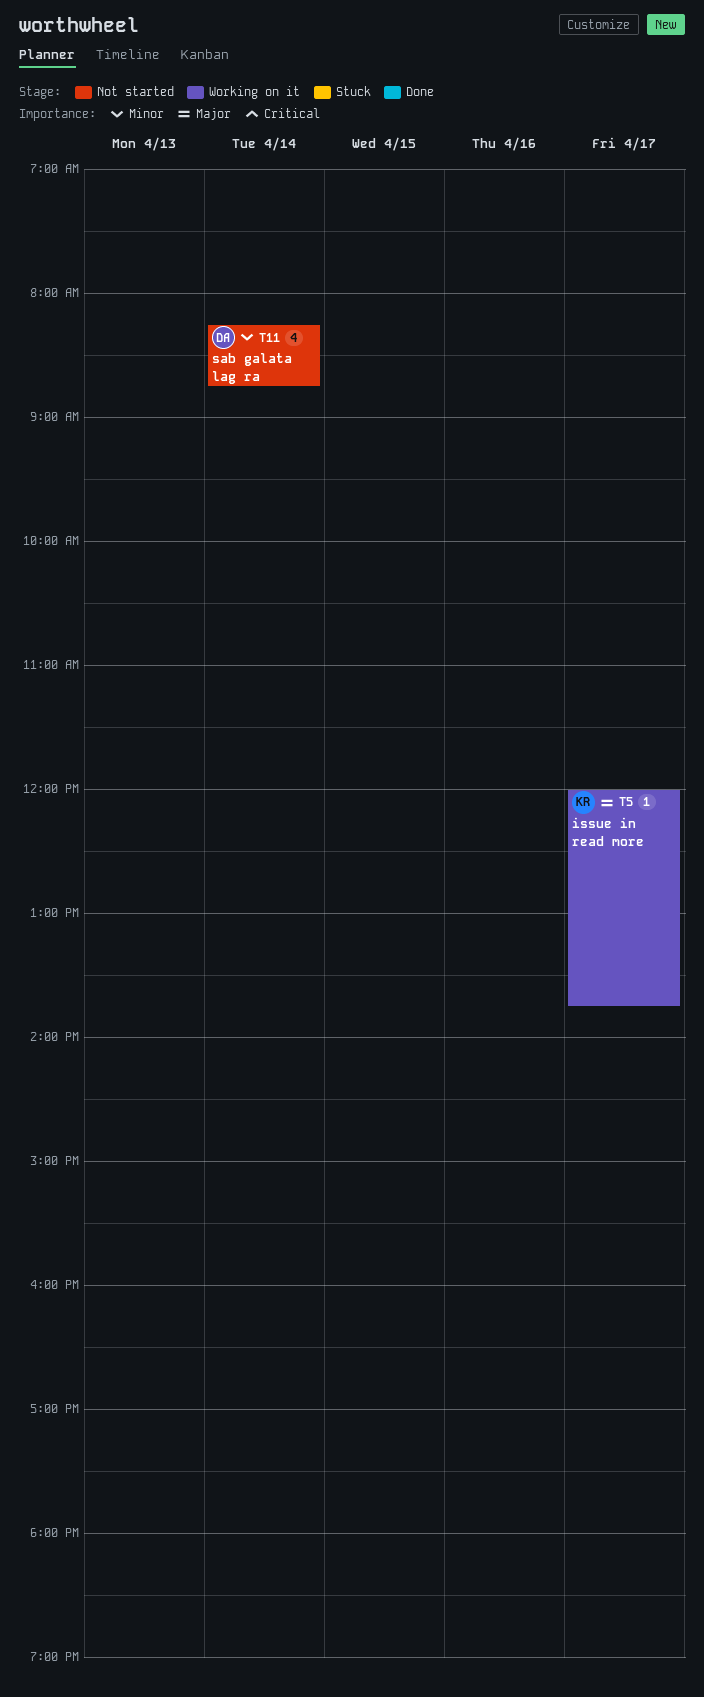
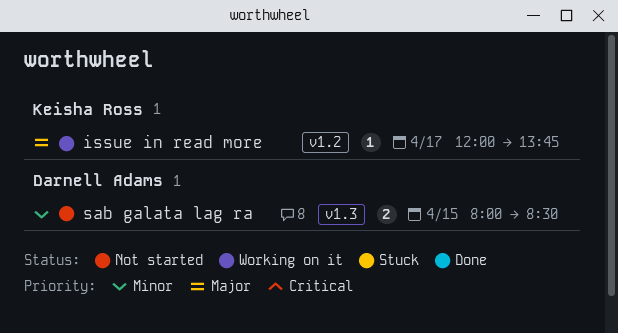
sab galata lag ra, estimate: 4 -> 2
sab galata lag ra, day: Apr 14 -> Apr 15
sab galata lag ra, begins: 08:15 -> 08:00
sab galata lag ra, ends: 08:45 -> 08:30

